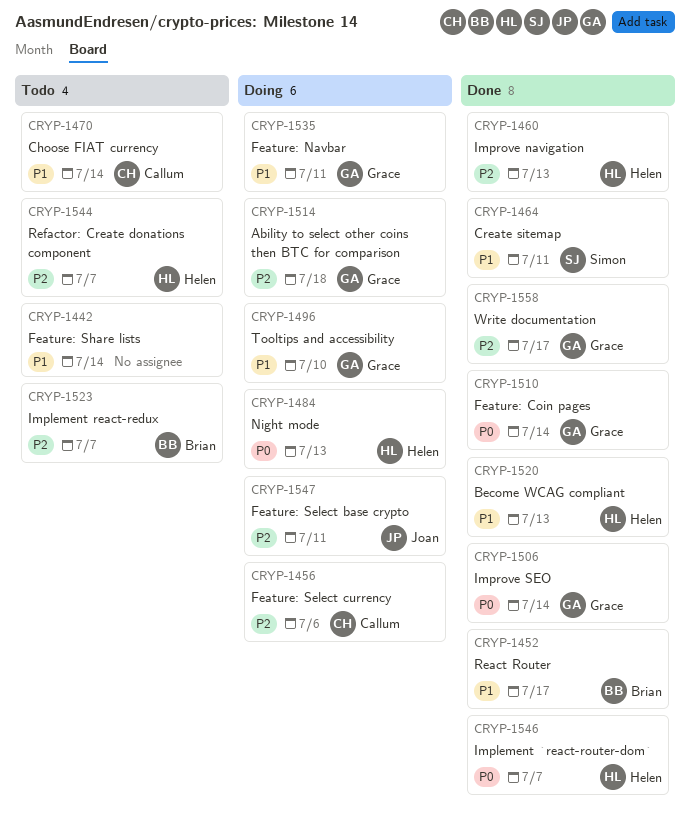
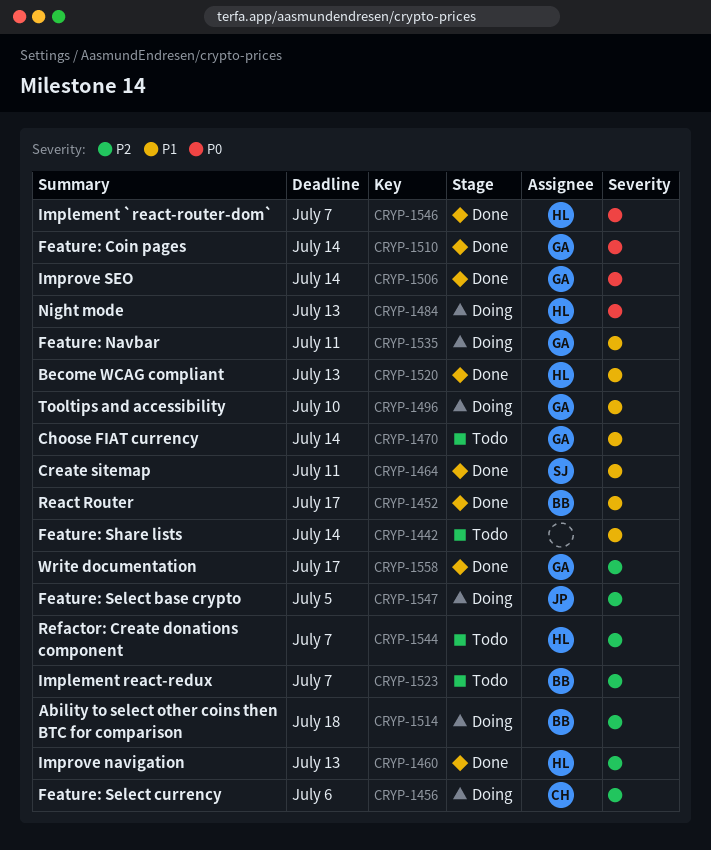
CRYP-1470, owner: Callum -> Grace
CRYP-1514, owner: Grace -> Brian
CRYP-1547, due: Jul 11 -> Jul 5

